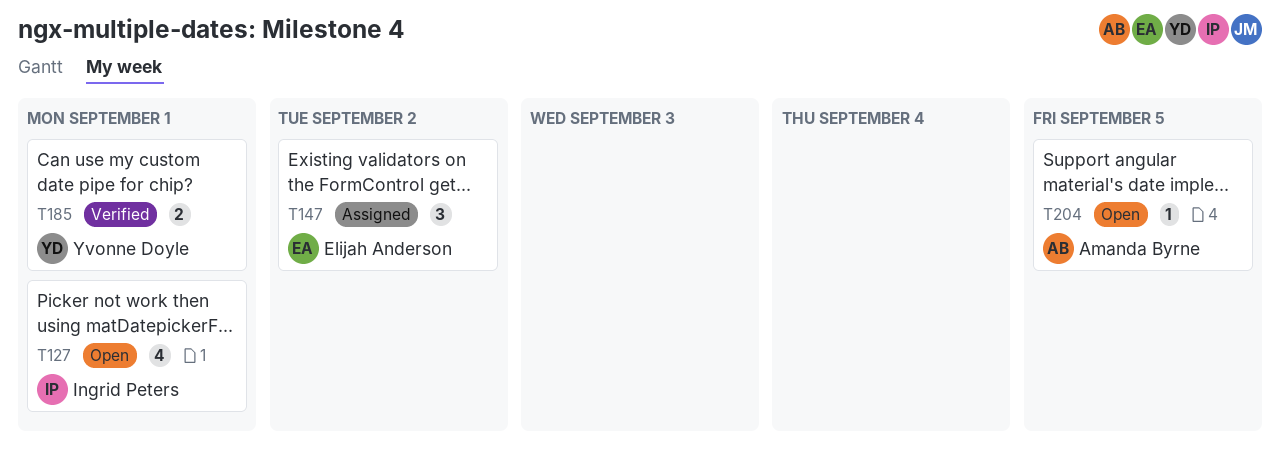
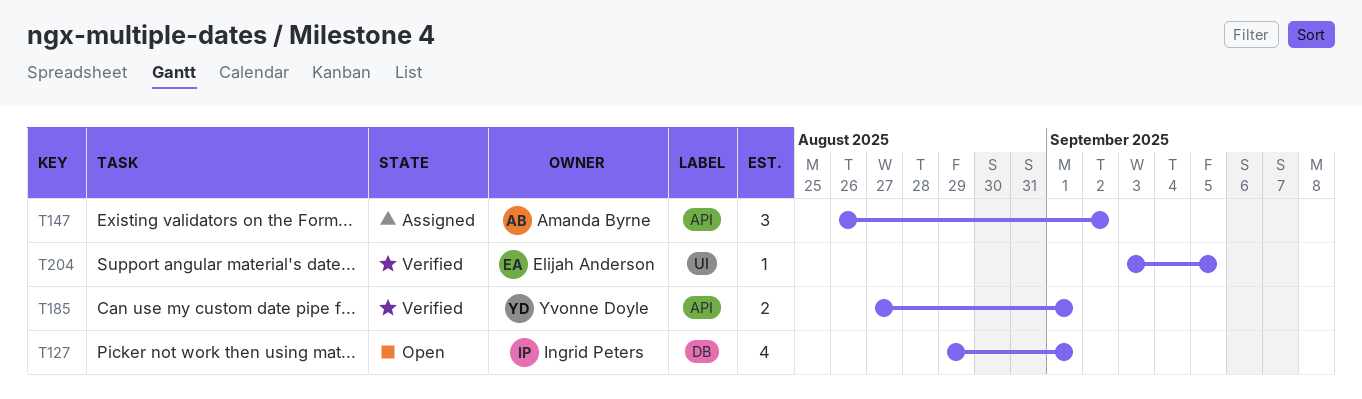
T147, owner: Elijah Anderson -> Amanda Byrne
T204, status: Open -> Verified
T204, owner: Amanda Byrne -> Elijah Anderson

